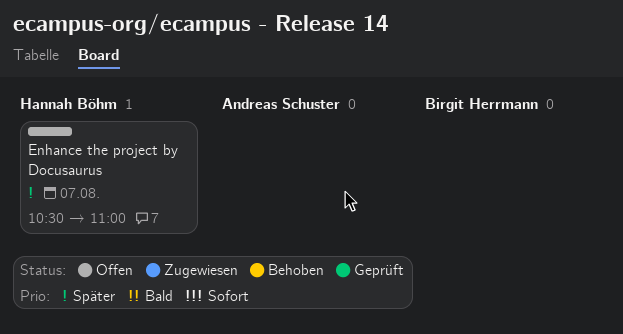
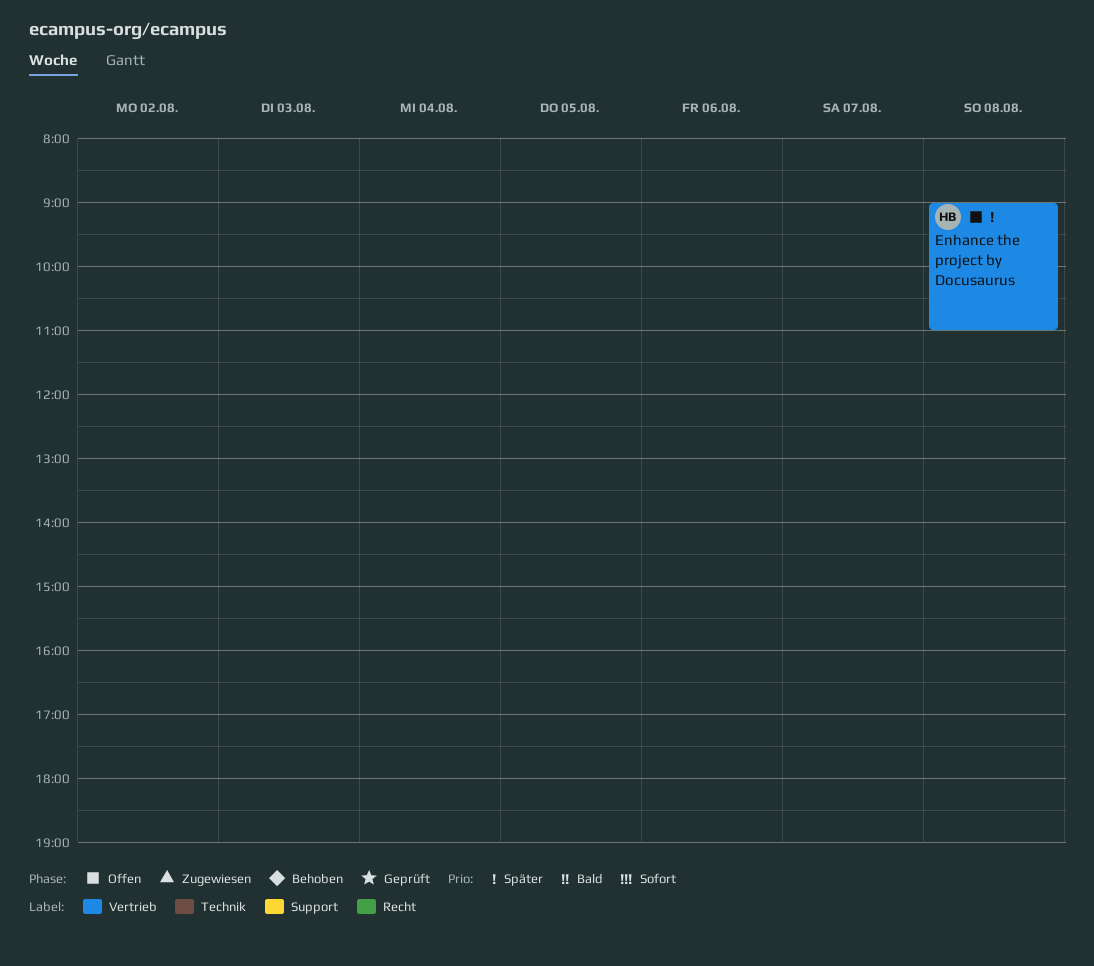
Enhance the project by Docusaurus, day: Aug 7 -> Aug 8
Enhance the project by Docusaurus, begins: 10:30 -> 09:00

